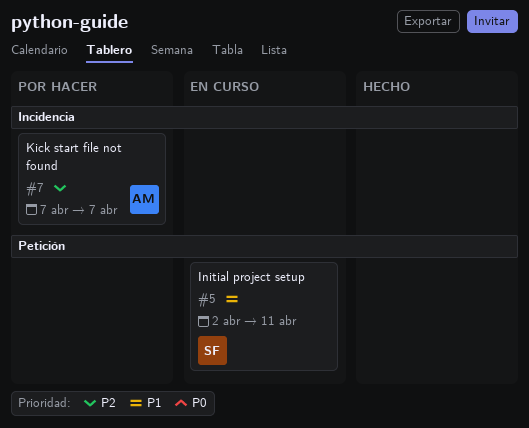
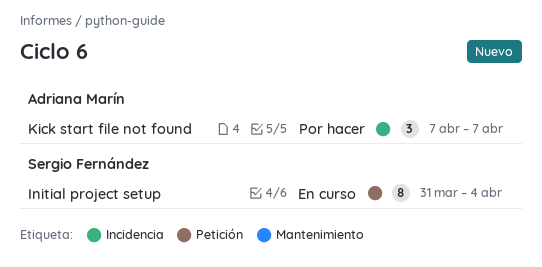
Initial project setup, start: Apr 2 -> Mar 31
Initial project setup, due: Apr 11 -> Apr 4

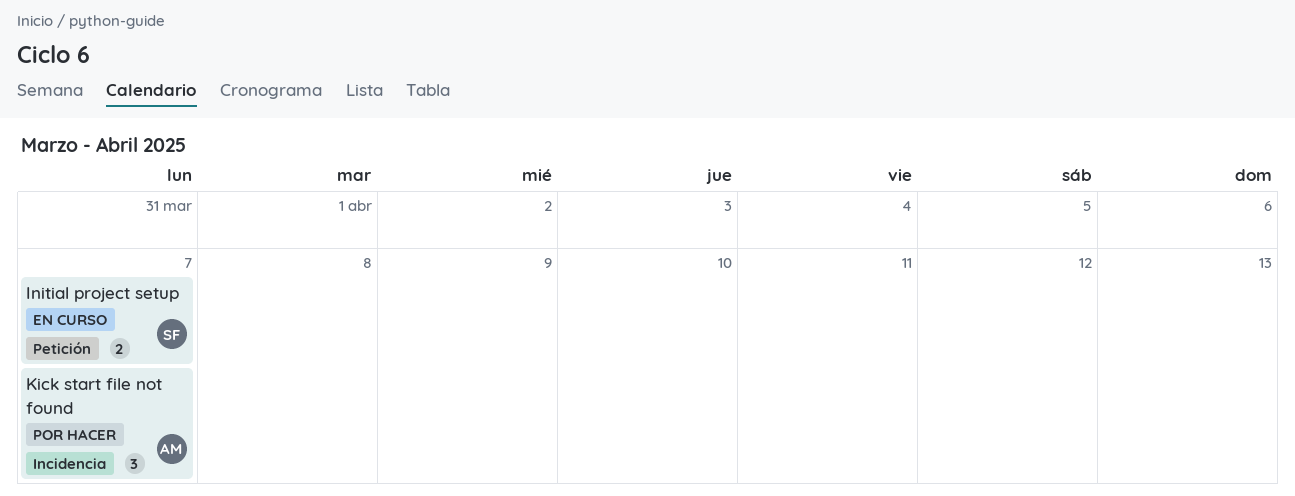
Initial project setup, estimate: 8 -> 2
Initial project setup, due: Apr 4 -> Apr 7

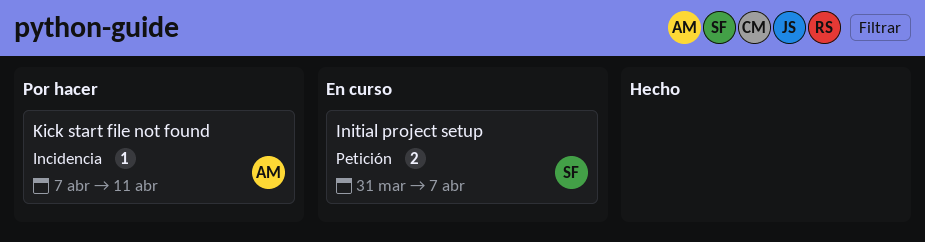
Kick start file not found, estimate: 3 -> 1
Kick start file not found, due: Apr 7 -> Apr 11

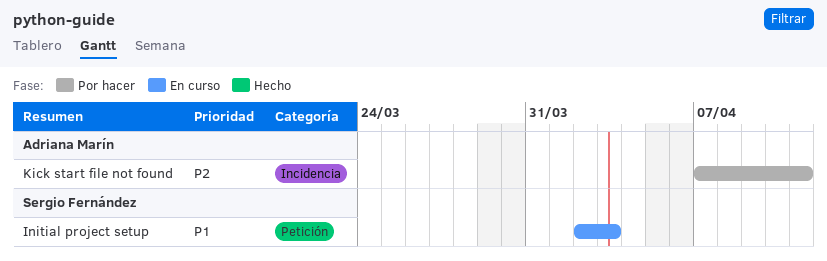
Initial project setup, start: Mar 31 -> Apr 2
Initial project setup, due: Apr 7 -> Apr 3

